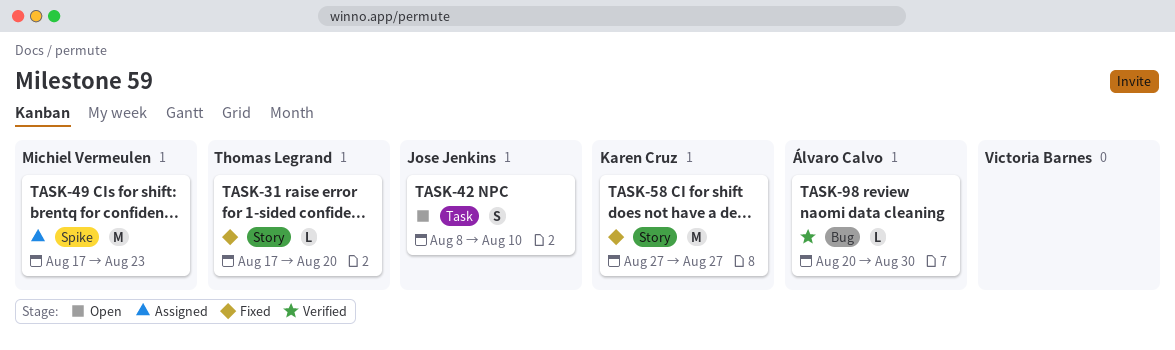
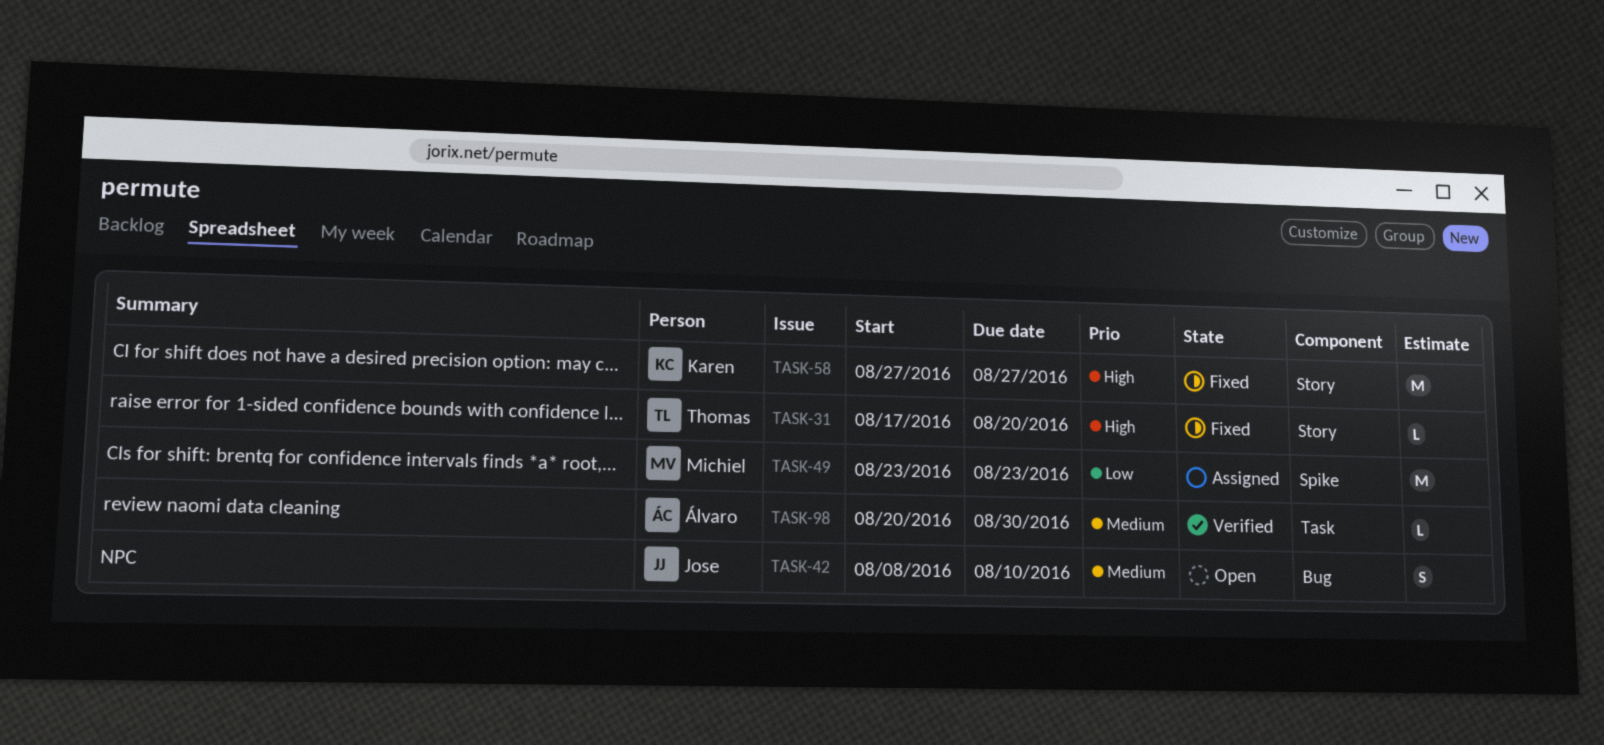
TASK-42, label: Task -> Bug
TASK-49, start: Aug 17 -> Aug 23
TASK-98, label: Bug -> Task

